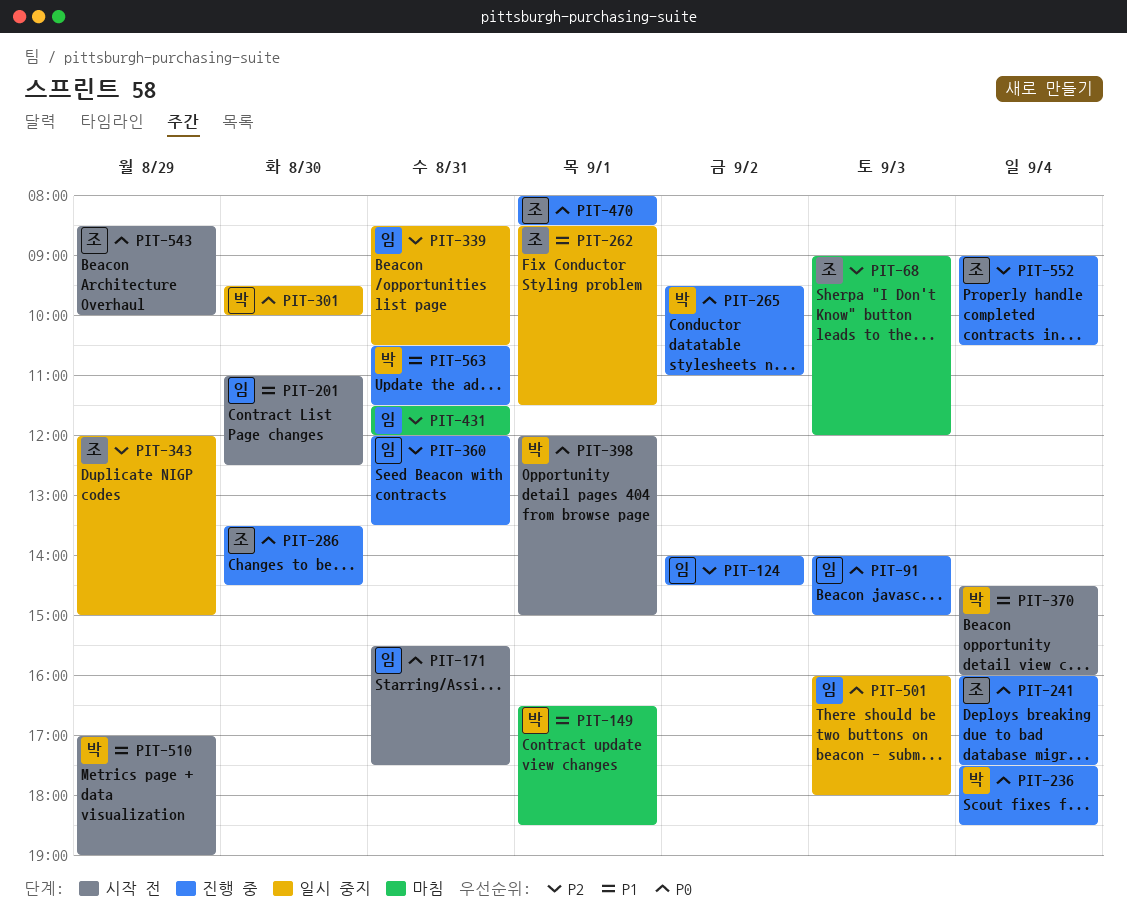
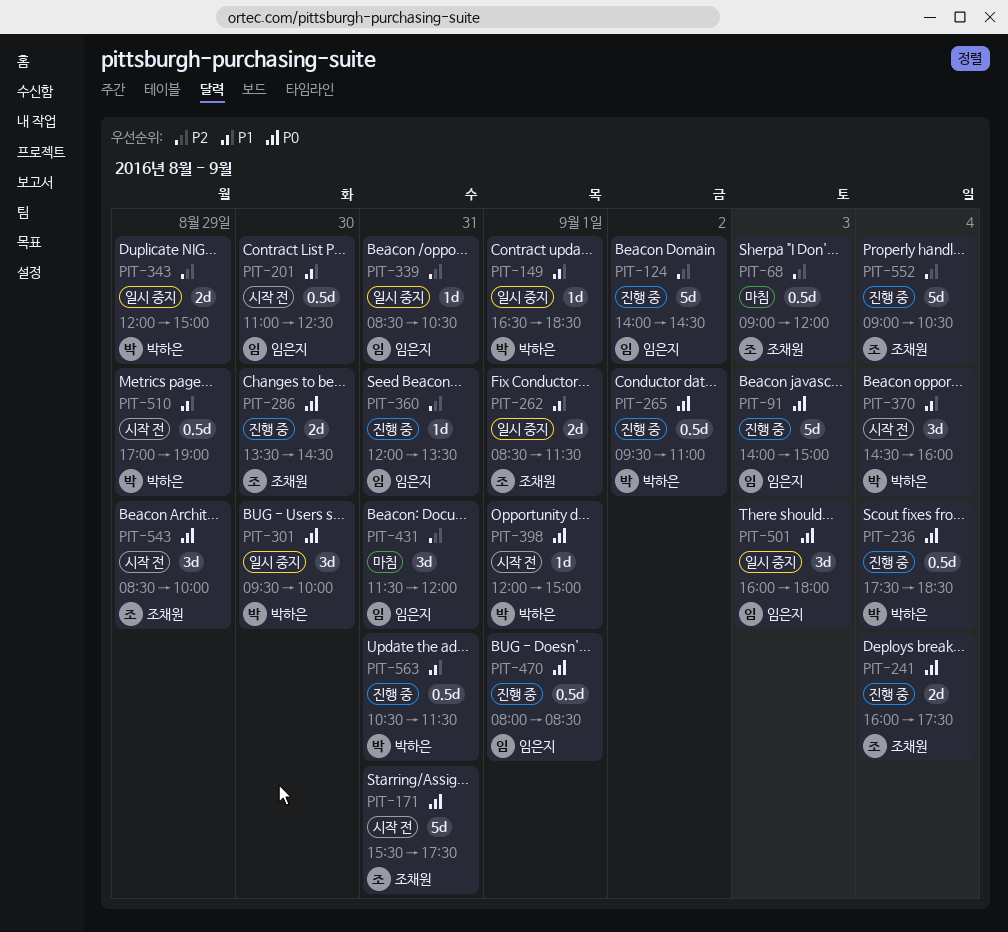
PIT-149, status: 마침 -> 일시 중지
PIT-171, owner: 임은지 -> 조채원
PIT-343, owner: 조채원 -> 박하은
PIT-470, owner: 조채원 -> 임은지

